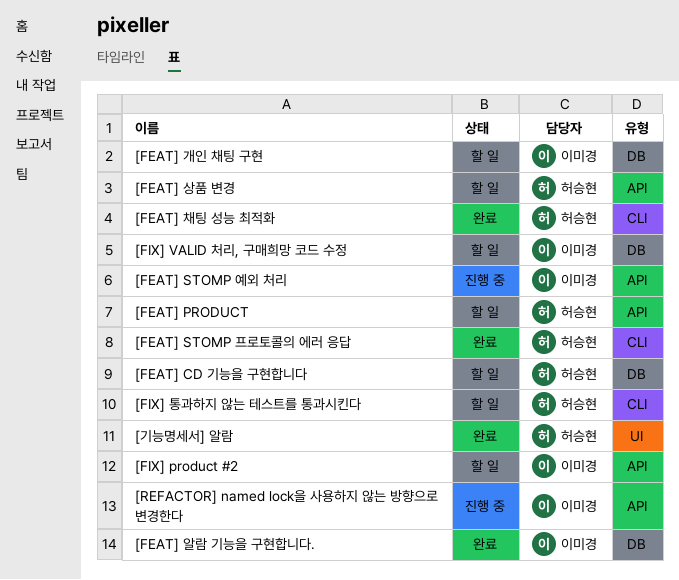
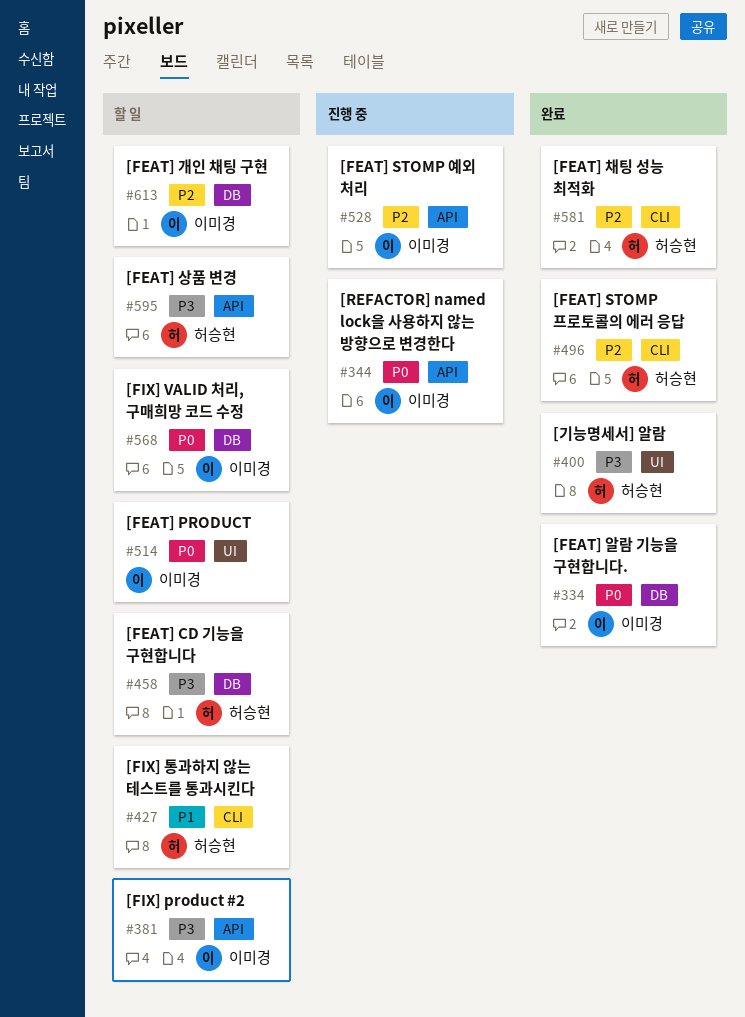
[FEAT] PRODUCT, owner: 허승현 -> 이미경
[FEAT] PRODUCT, label: API -> UI

